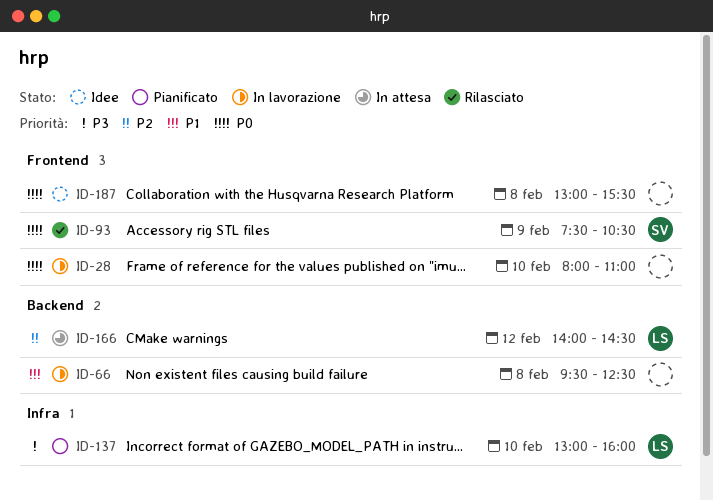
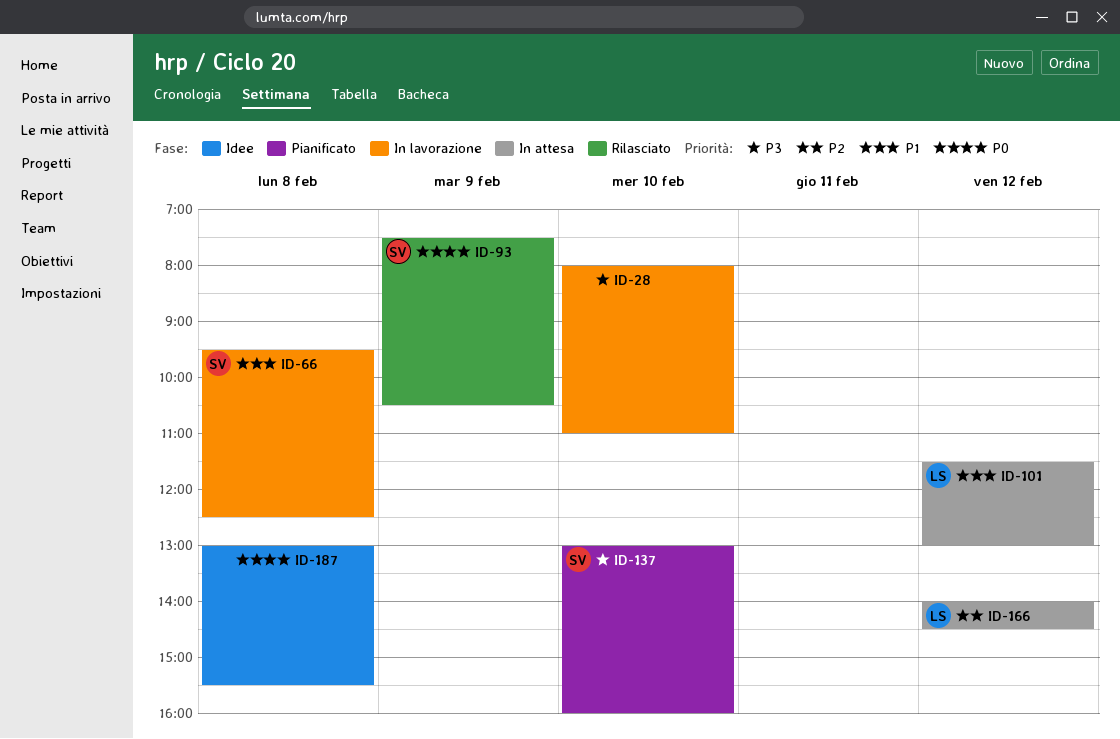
ID-28, priority: P0 -> P3
ID-66, owner: none -> SV
ID-101: none -> present
ID-137, owner: LS -> SV

